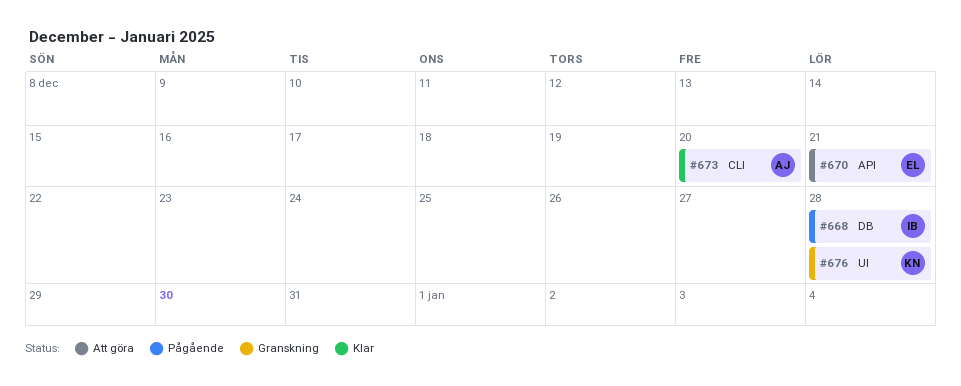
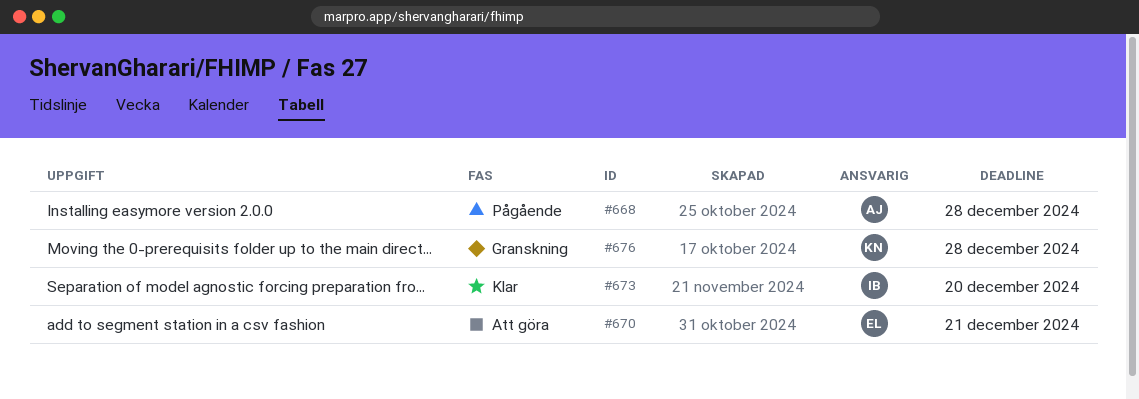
#668, owner: IB -> AJ
#673, owner: AJ -> IB

